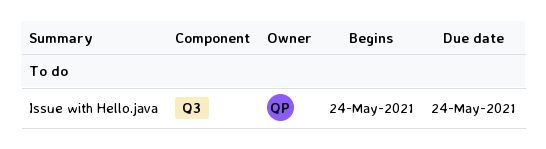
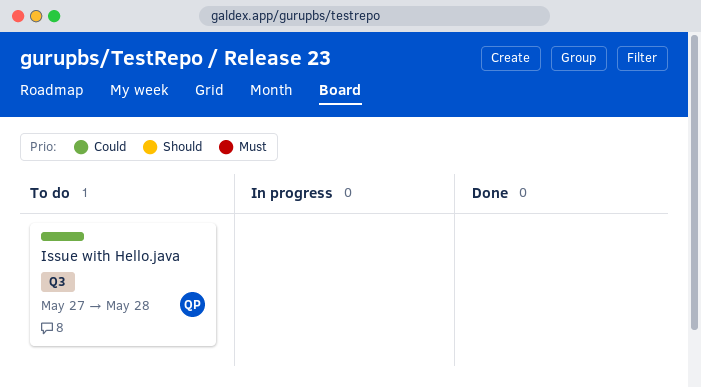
Issue with Hello.java, start: May 24 -> May 27
Issue with Hello.java, due: May 24 -> May 28

